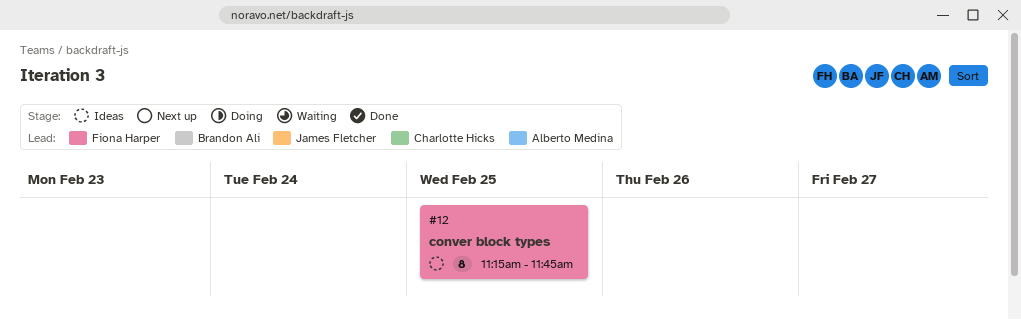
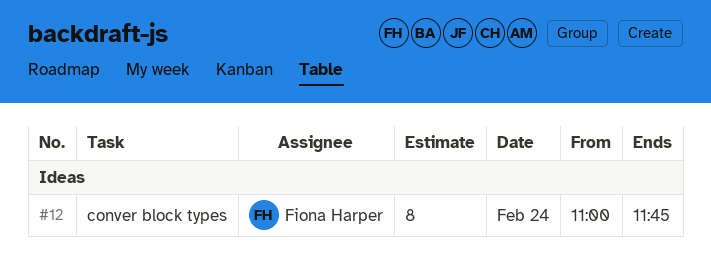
#12, day: Feb 25 -> Feb 24
#12, begins: 11:15 -> 11:00

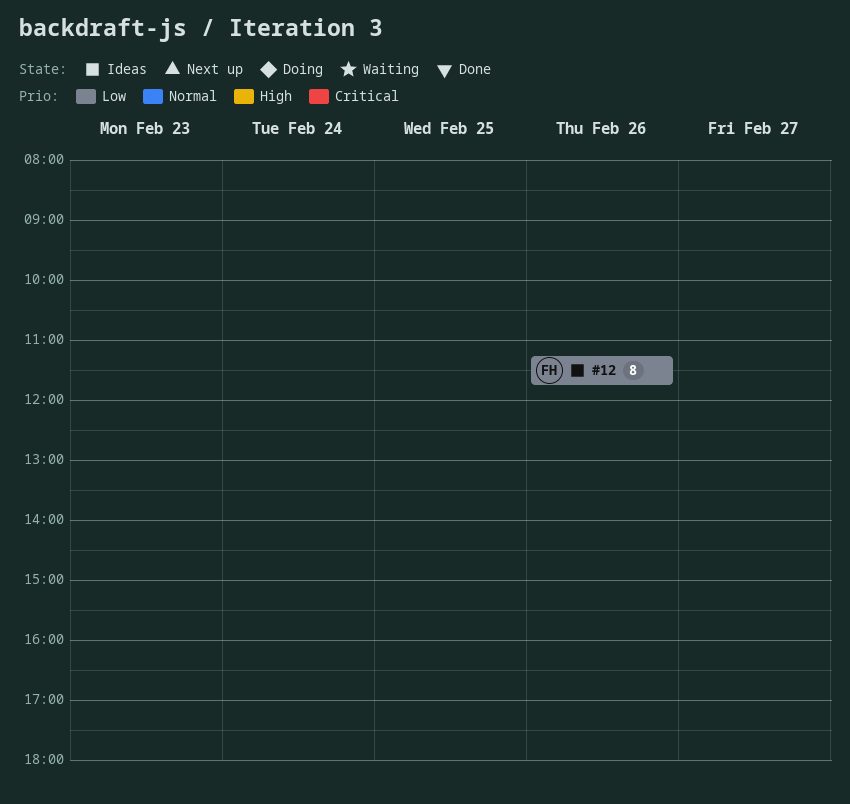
#12, day: Feb 24 -> Feb 26
#12, begins: 11:00 -> 11:15

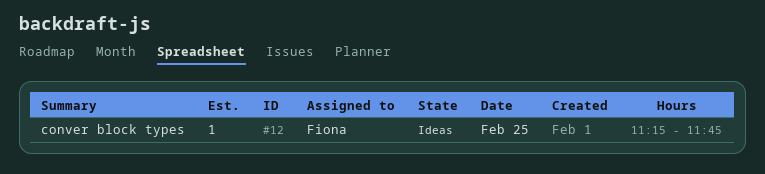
#12, estimate: 8 -> 1
#12, day: Feb 26 -> Feb 25

